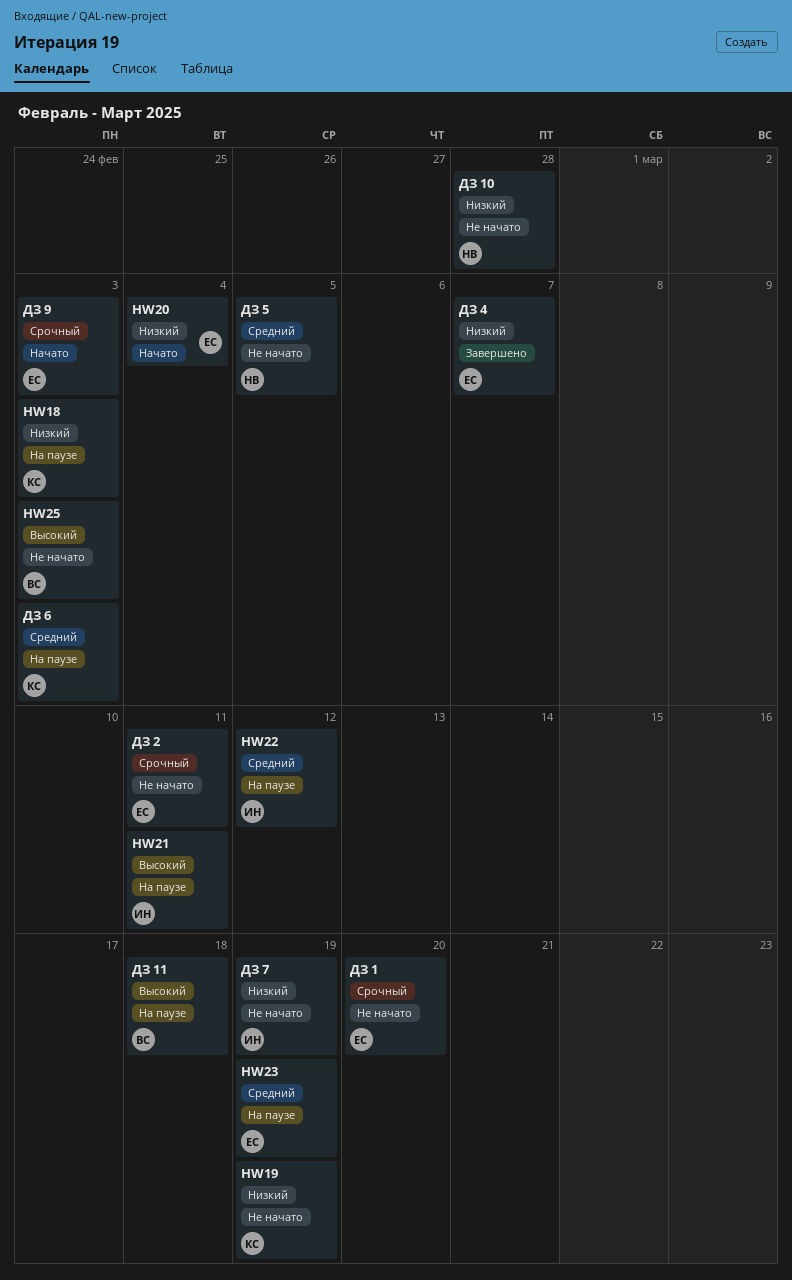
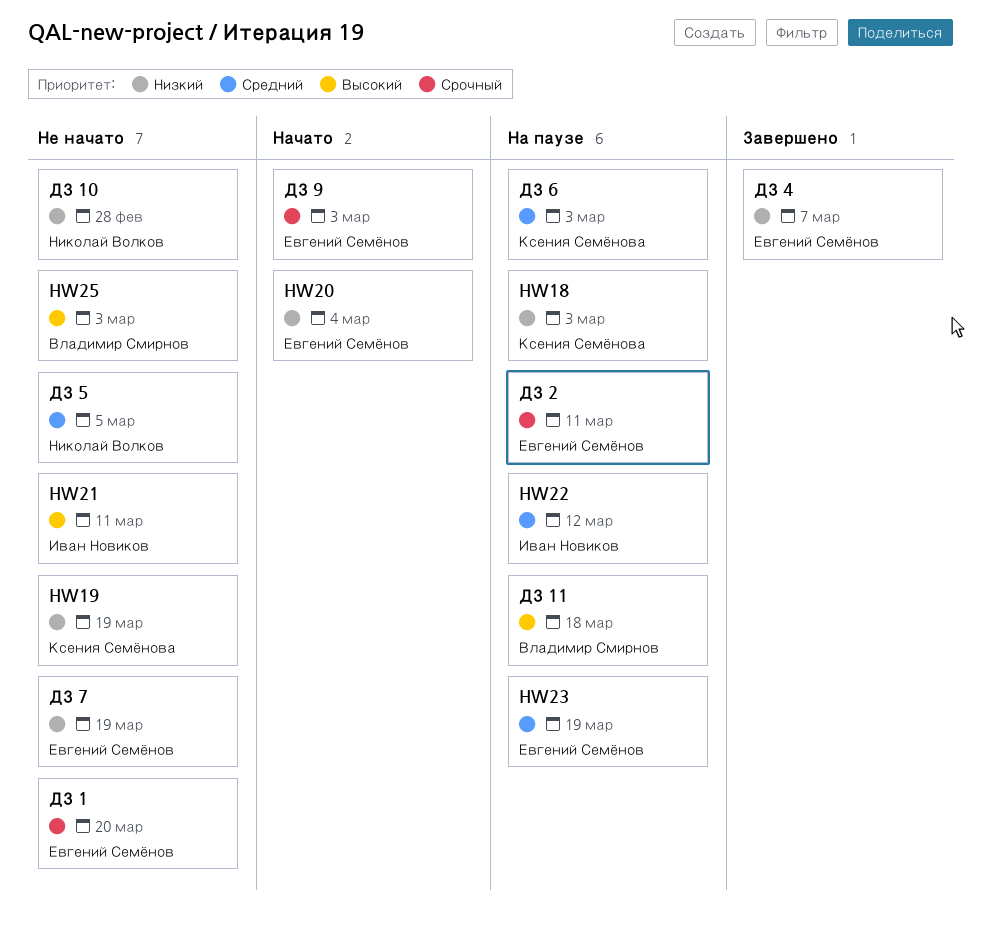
HW21, status: На паузе -> Не начато
ДЗ 2, status: Не начато -> На паузе
ДЗ 7, owner: Иван Новиков -> Евгений Семёнов

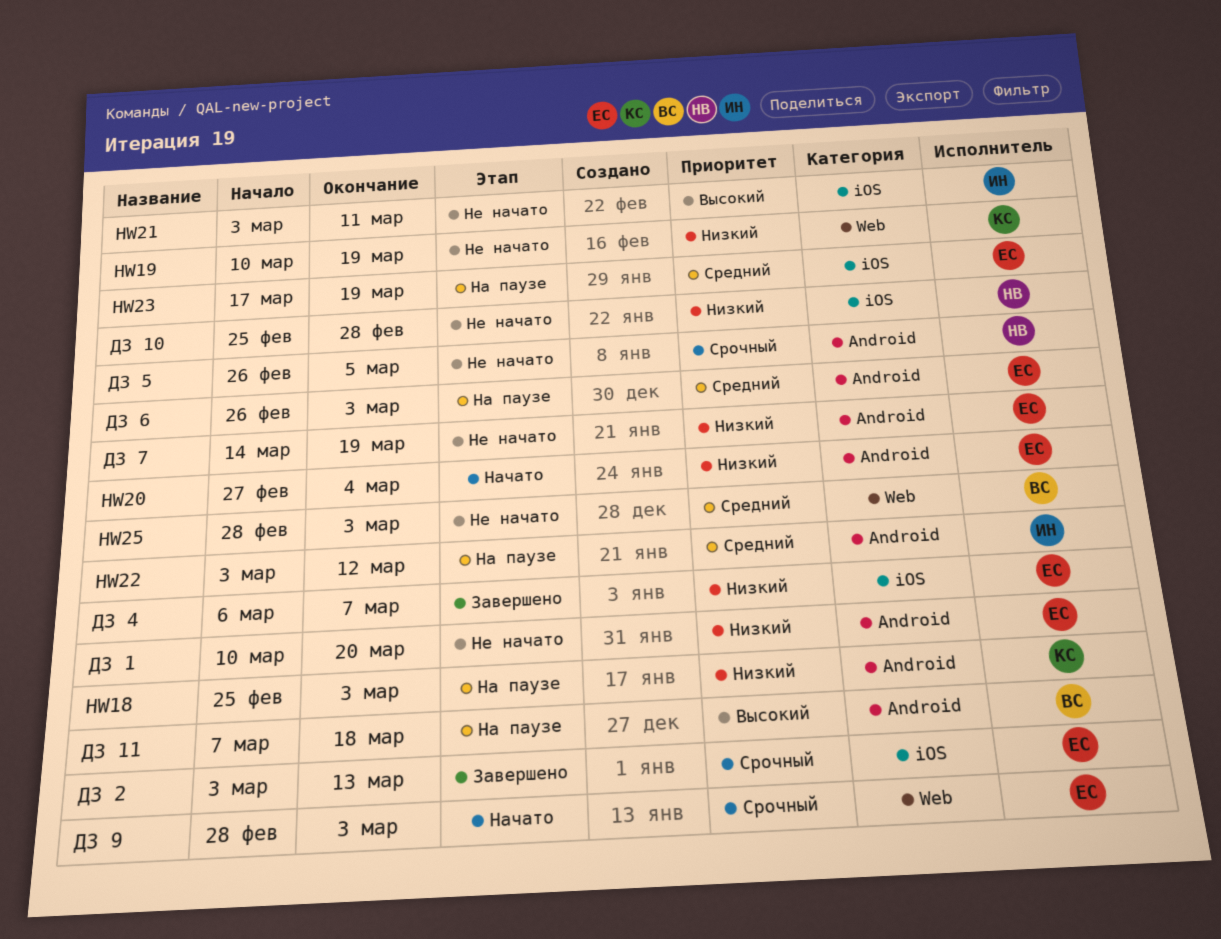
HW25, priority: Высокий -> Средний
ДЗ 1, priority: Срочный -> Низкий
ДЗ 2, status: На паузе -> Завершено
ДЗ 2, due: Mar 11 -> Mar 13
ДЗ 5, priority: Средний -> Срочный
ДЗ 6, owner: Ксения Семёнова -> Евгений Семёнов

